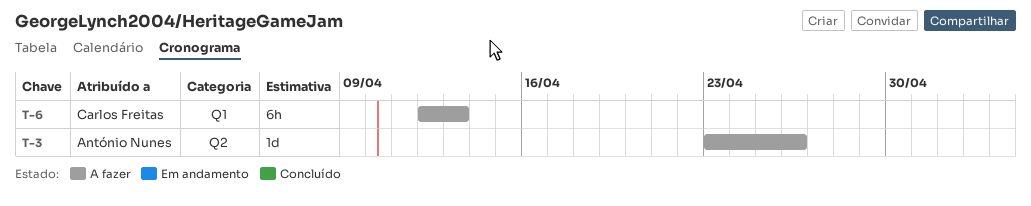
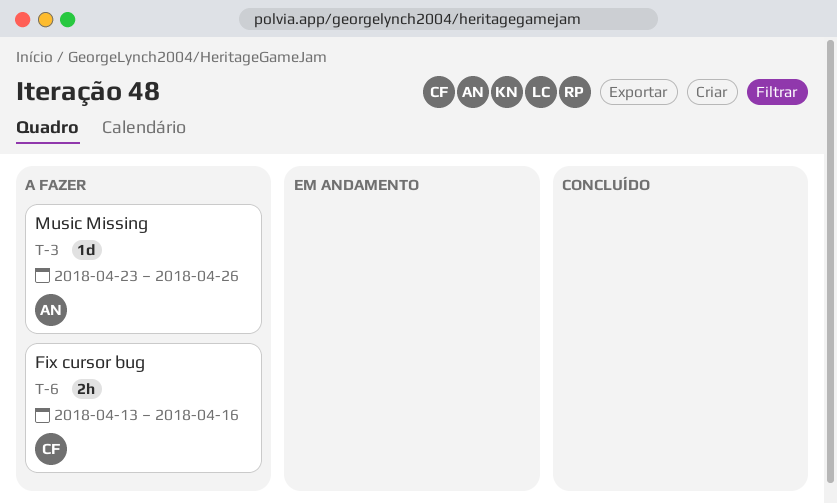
T-6, estimate: 6h -> 2h
T-6, start: Apr 12 -> Apr 13
T-6, due: Apr 13 -> Apr 16

